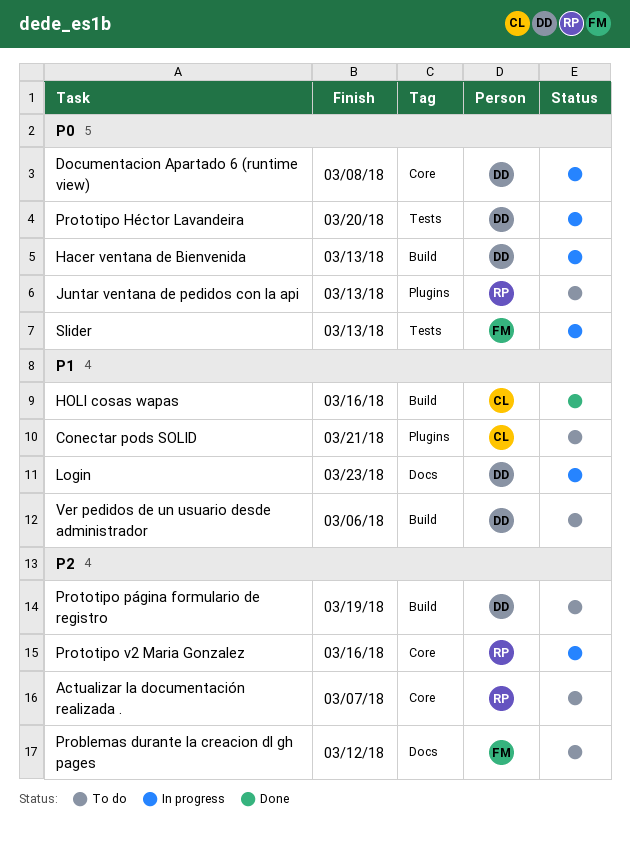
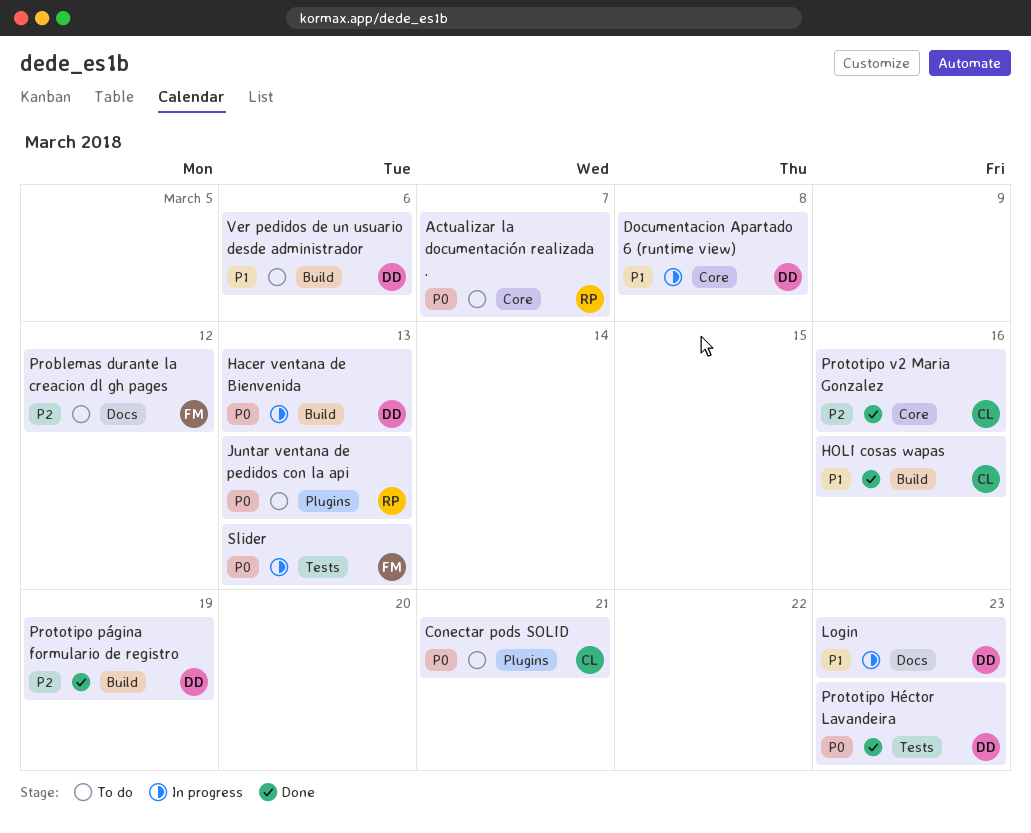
Actualizar la documentación realizada ., priority: P2 -> P0
Conectar pods SOLID, priority: P1 -> P0
Documentacion Apartado 6 (runtime view), priority: P0 -> P1
Prototipo Héctor Lavandeira, status: In progress -> Done
Prototipo Héctor Lavandeira, due: Mar 20 -> Mar 23
Prototipo página formulario de registro, status: To do -> Done
Prototipo v2 Maria Gonzalez, status: In progress -> Done
Prototipo v2 Maria Gonzalez, owner: RP -> CL

